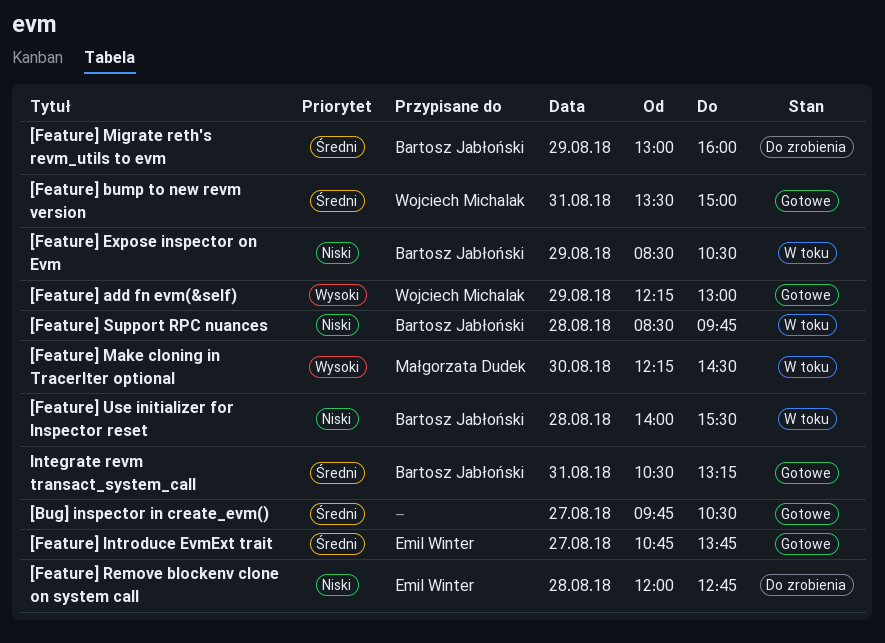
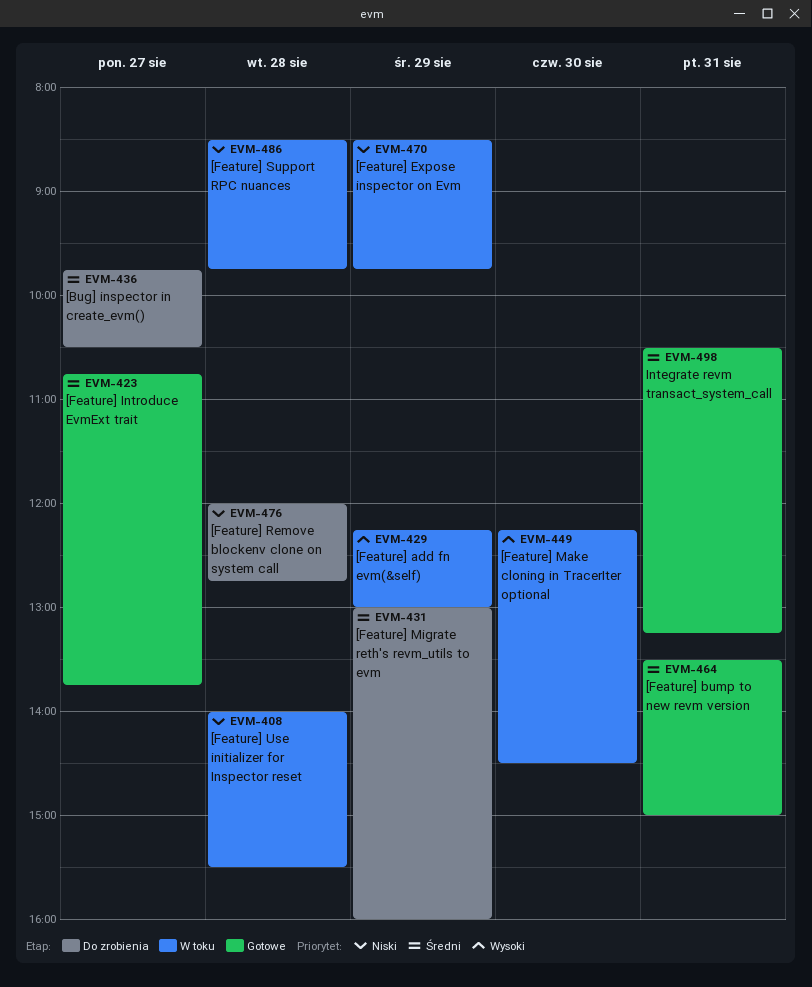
[Bug] inspector in create_evm(), status: Gotowe -> Do zrobienia
[Feature] add fn evm(&self), status: Gotowe -> W toku
[Feature] Expose inspector on Evm, ends: 10:30 -> 09:45

